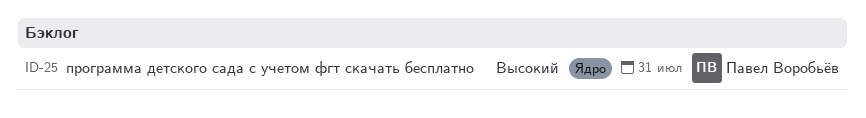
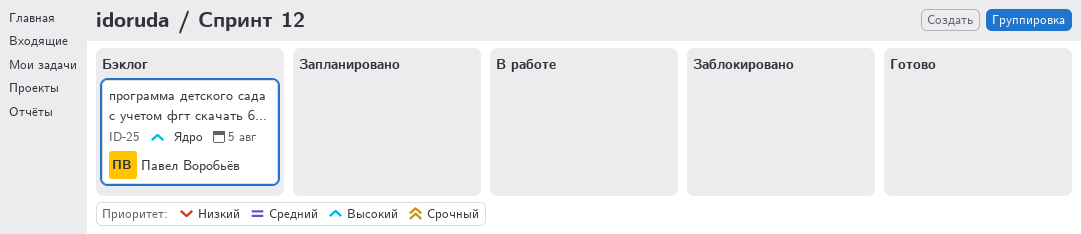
ID-25, due: Jul 31 -> Aug 5

